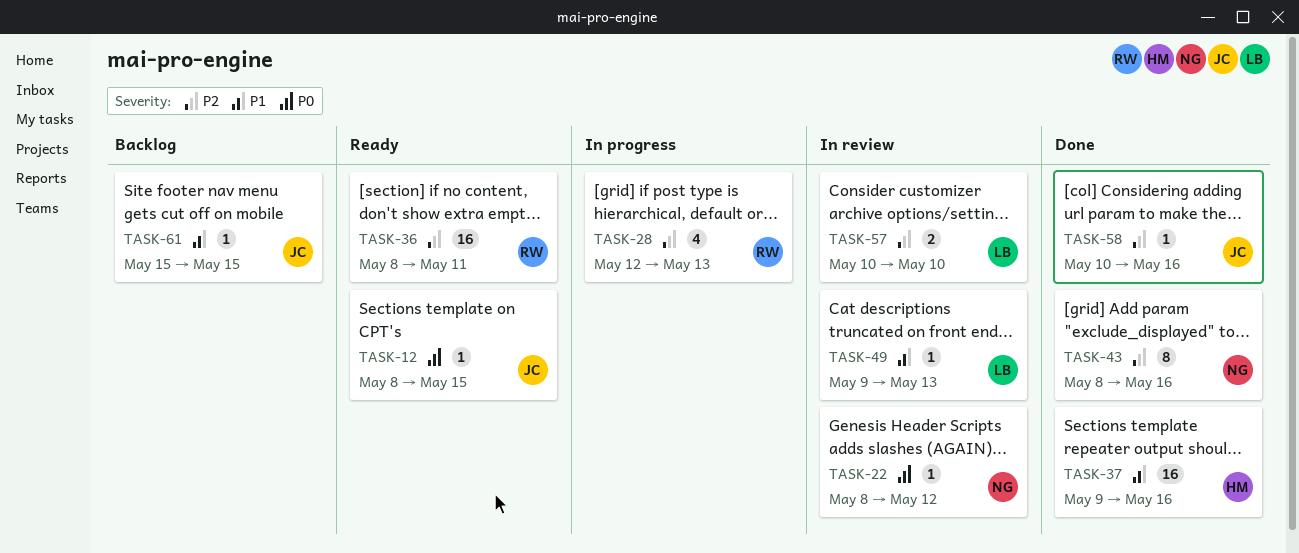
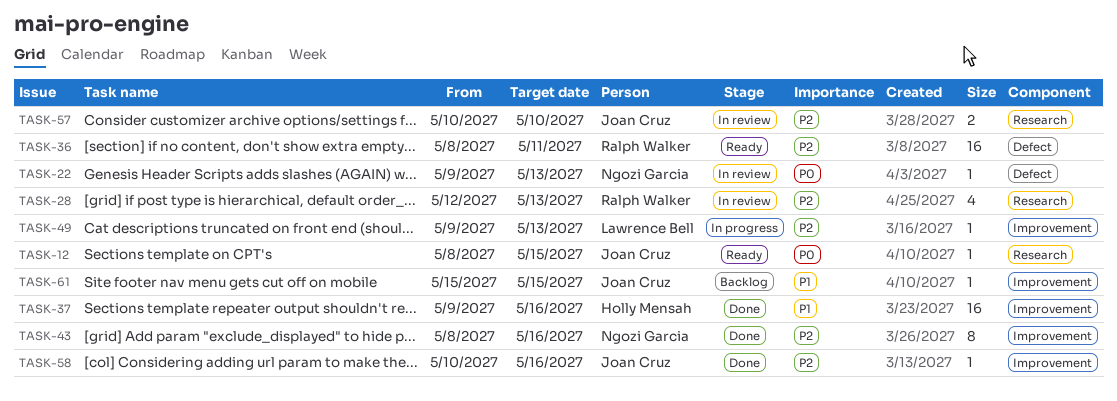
TASK-22, start: May 8 -> May 9
TASK-22, due: May 12 -> May 13
TASK-28, status: In progress -> In review
TASK-49, status: In review -> In progress
TASK-49, priority: P1 -> P2
TASK-57, owner: Lawrence Bell -> Joan Cruz

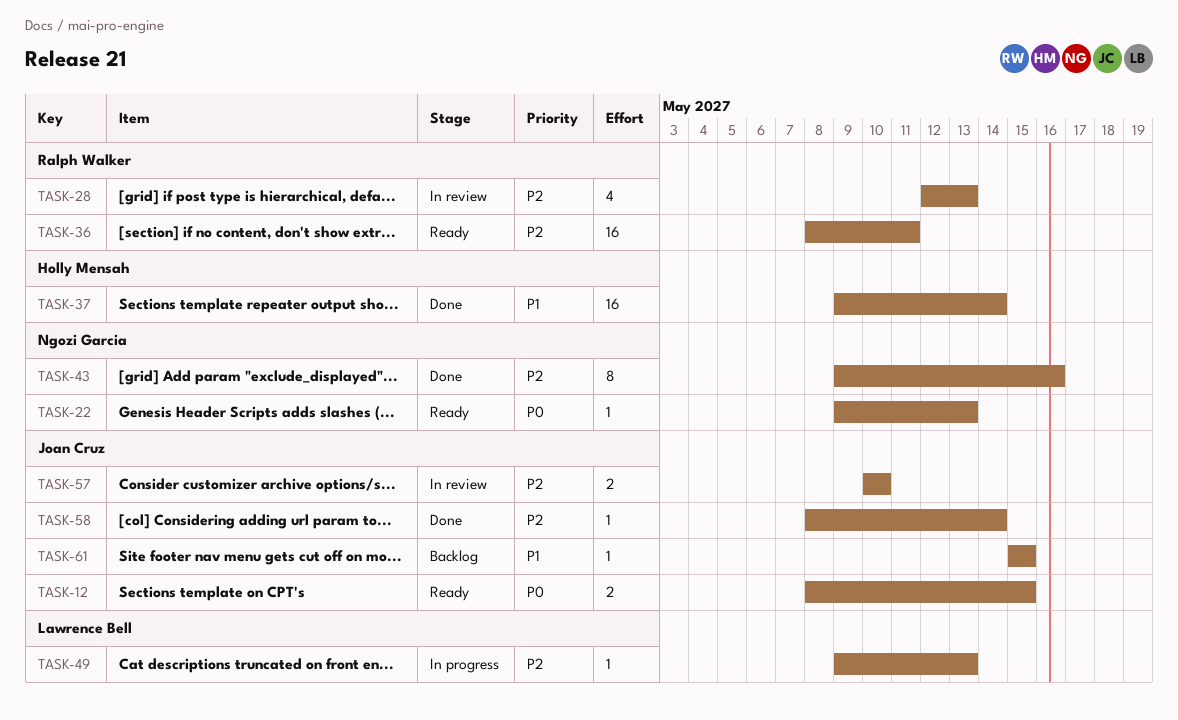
TASK-12, estimate: 1 -> 2
TASK-22, status: In review -> Ready
TASK-37, due: May 16 -> May 14
TASK-43, start: May 8 -> May 9
TASK-58, start: May 10 -> May 8
TASK-58, due: May 16 -> May 14

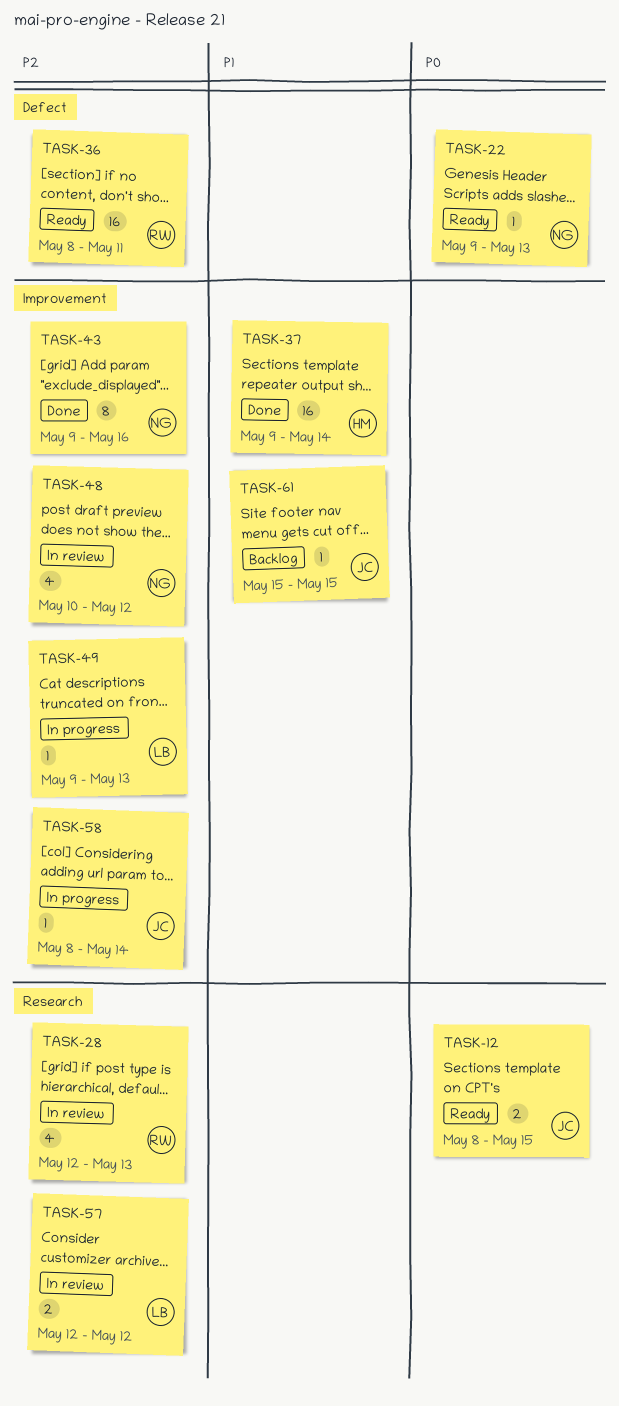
TASK-48: none -> present
TASK-57, owner: Joan Cruz -> Lawrence Bell
TASK-57, start: May 10 -> May 12
TASK-57, due: May 10 -> May 12
TASK-58, status: Done -> In progress

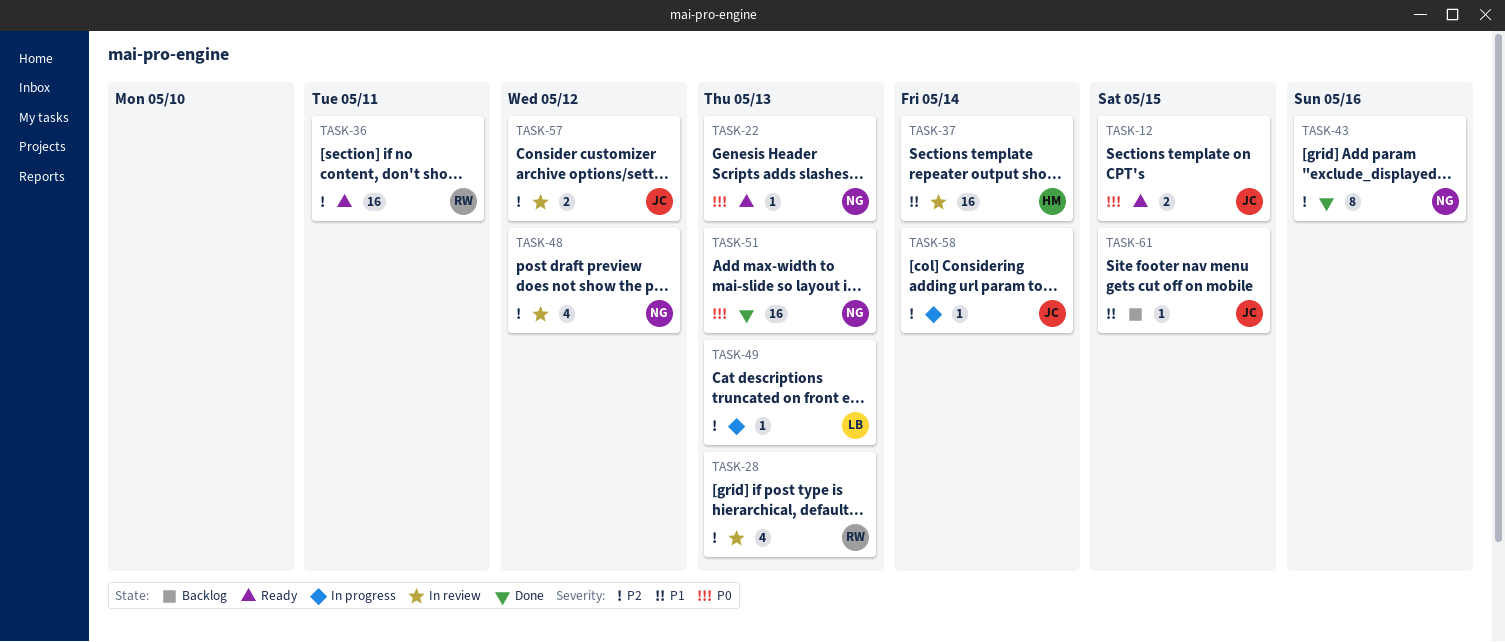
TASK-37, status: Done -> In review
TASK-51: none -> present
TASK-57, owner: LB -> JC

